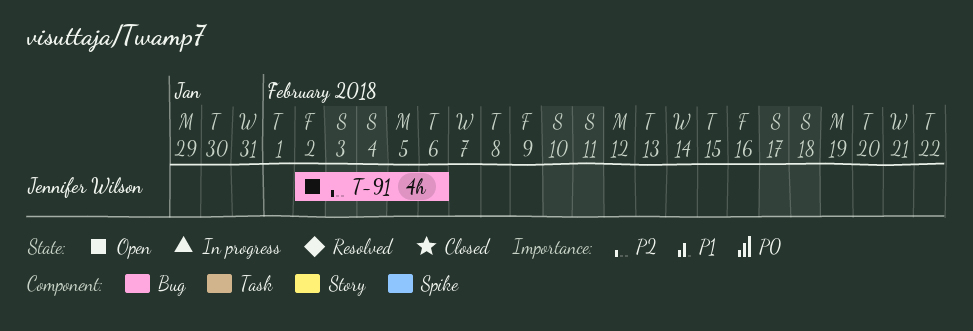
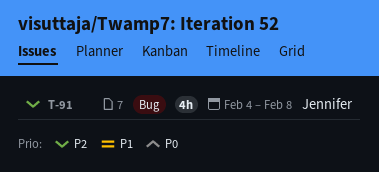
T-91, start: Feb 2 -> Feb 4
T-91, due: Feb 6 -> Feb 8

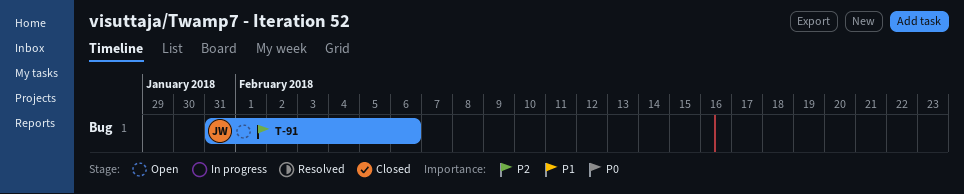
T-91, start: Feb 4 -> Jan 31
T-91, due: Feb 8 -> Feb 6

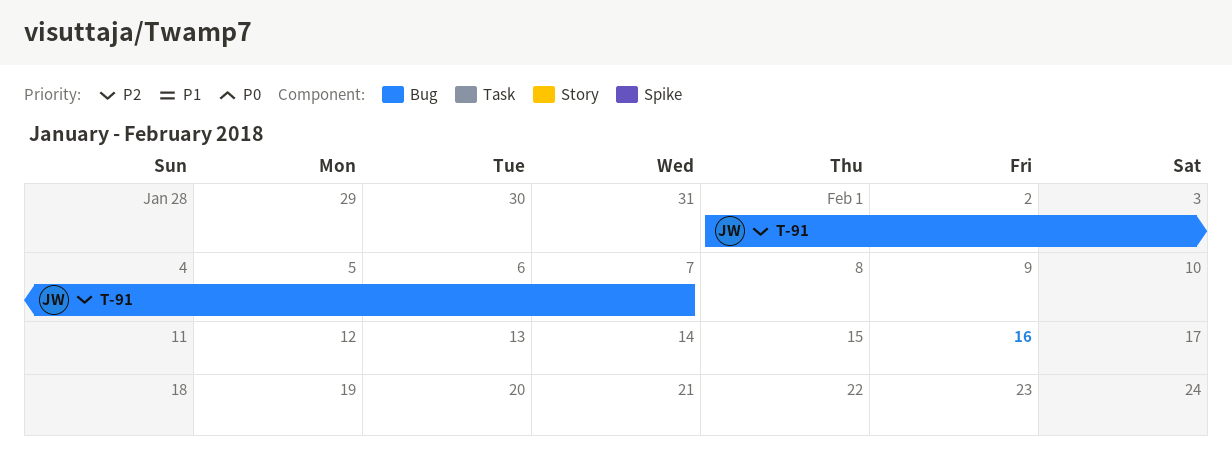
T-91, start: Jan 31 -> Feb 1
T-91, due: Feb 6 -> Feb 7

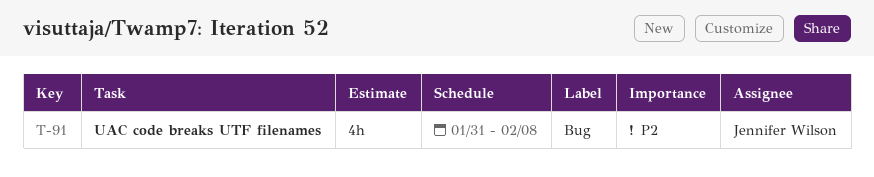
T-91, start: Feb 1 -> Jan 31
T-91, due: Feb 7 -> Feb 8

